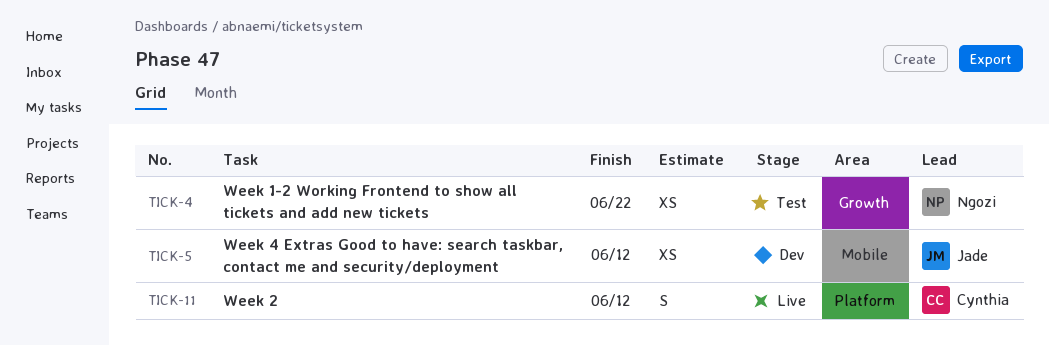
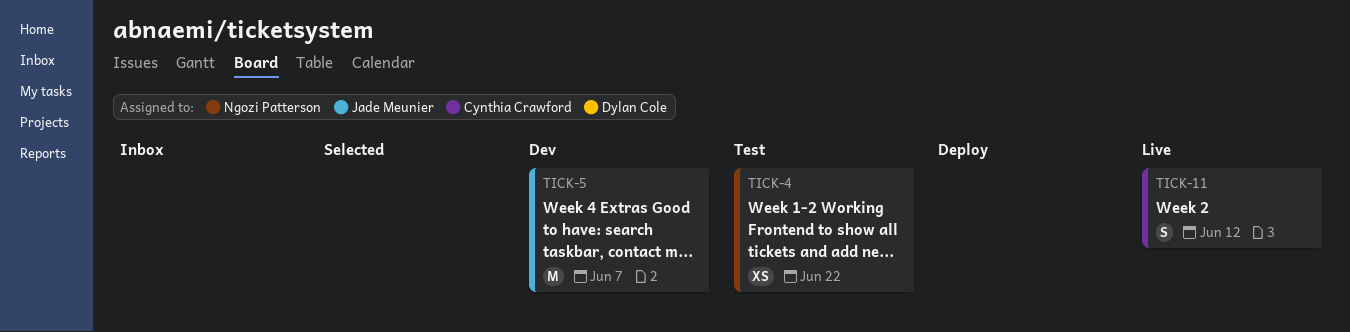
TICK-5, estimate: XS -> M
TICK-5, due: Jun 12 -> Jun 7

